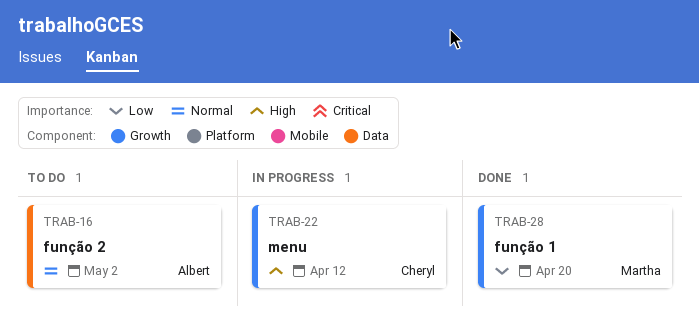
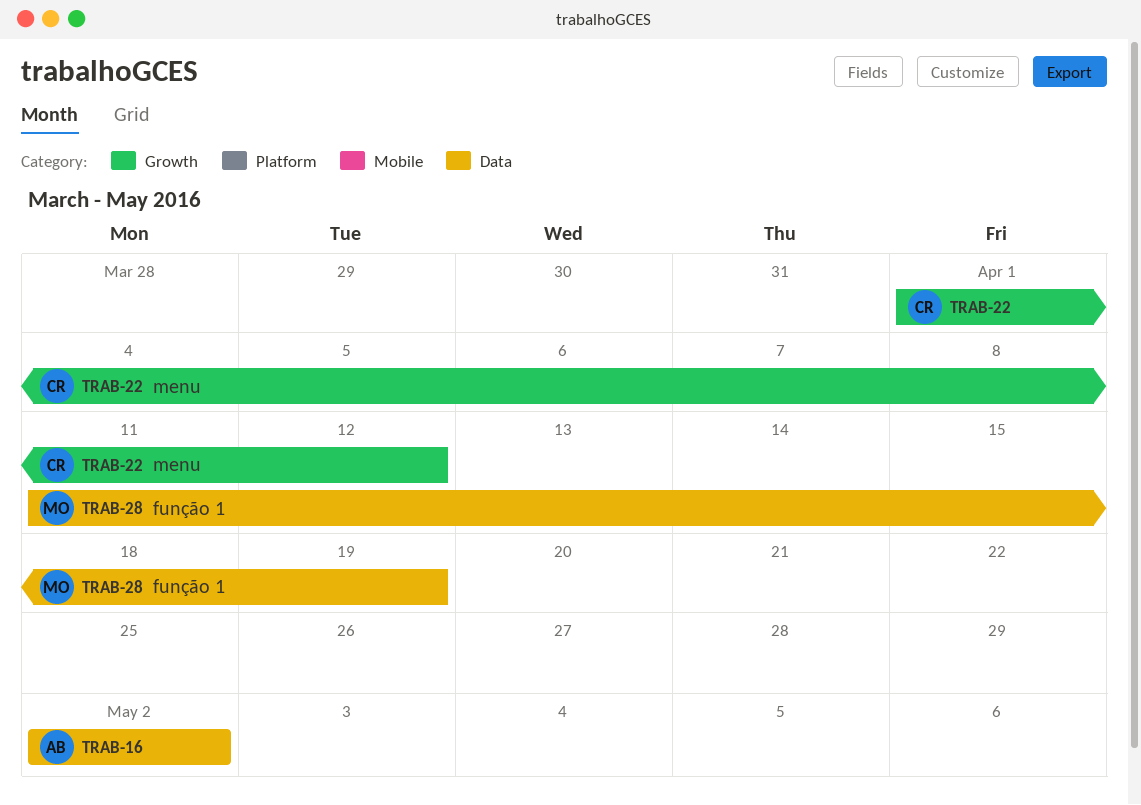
TRAB-28, label: Growth -> Data
TRAB-28, due: Apr 20 -> Apr 19

